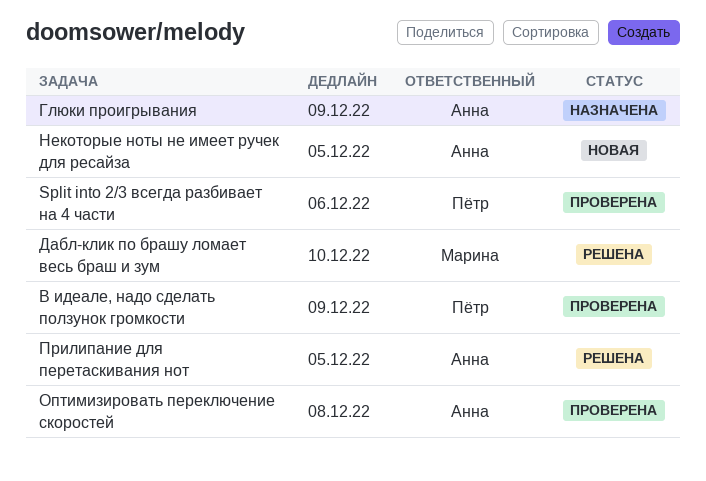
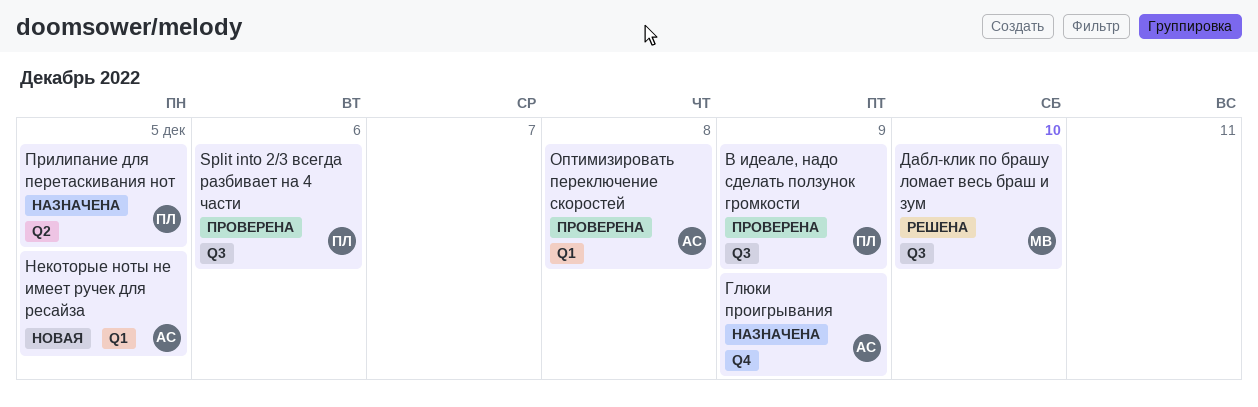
Прилипание для перетаскивания нот, status: Решена -> Назначена
Прилипание для перетаскивания нот, owner: Анна -> Пётр

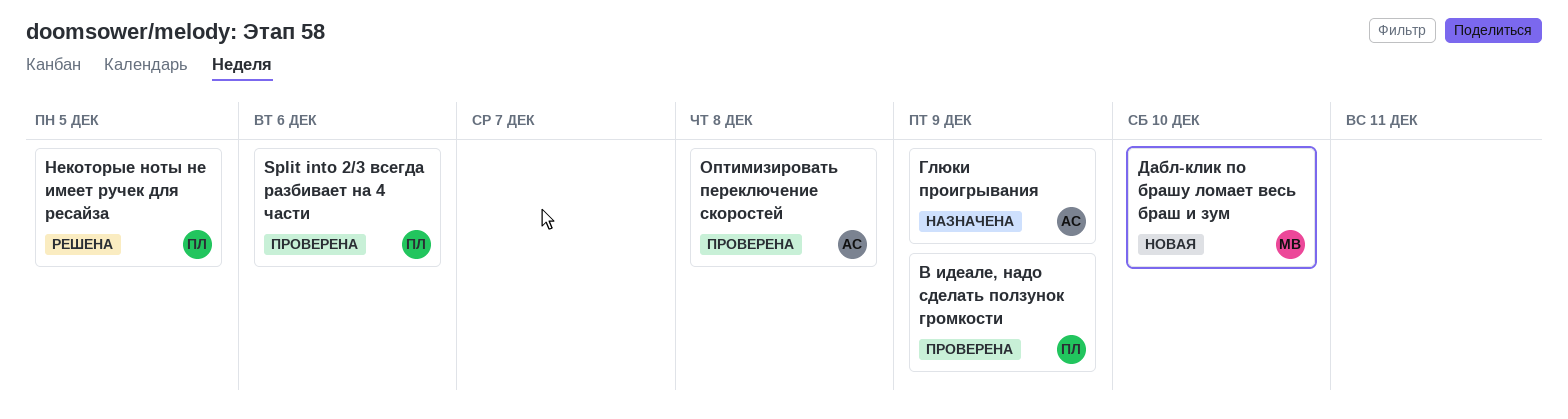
Дабл-клик по брашу ломает весь браш и зум, status: Решена -> Новая
Некоторые ноты не имеет ручек для ресайза, status: Новая -> Решена
Некоторые ноты не имеет ручек для ресайза, owner: АС -> ПЛ
Прилипание для перетаскивания нот: present -> none

